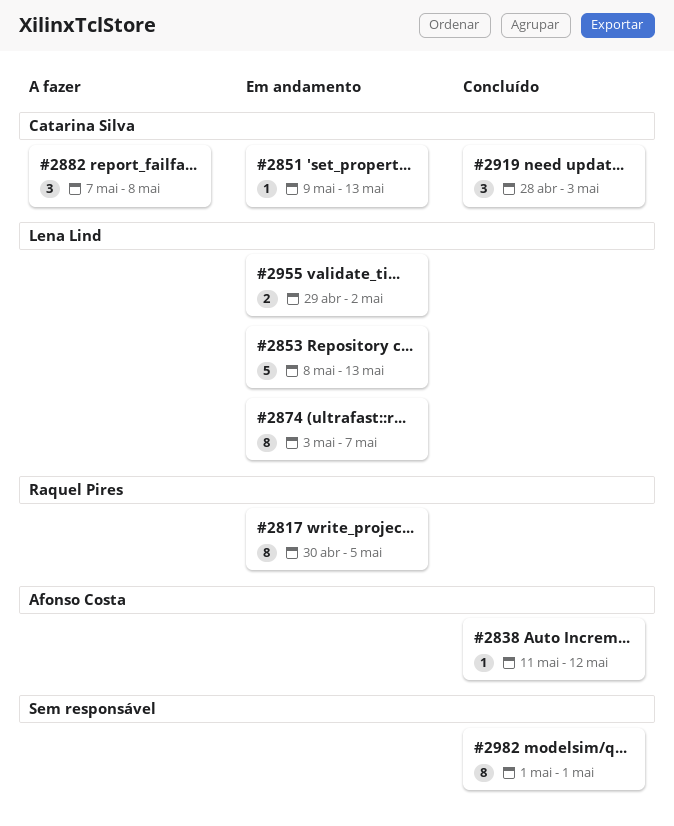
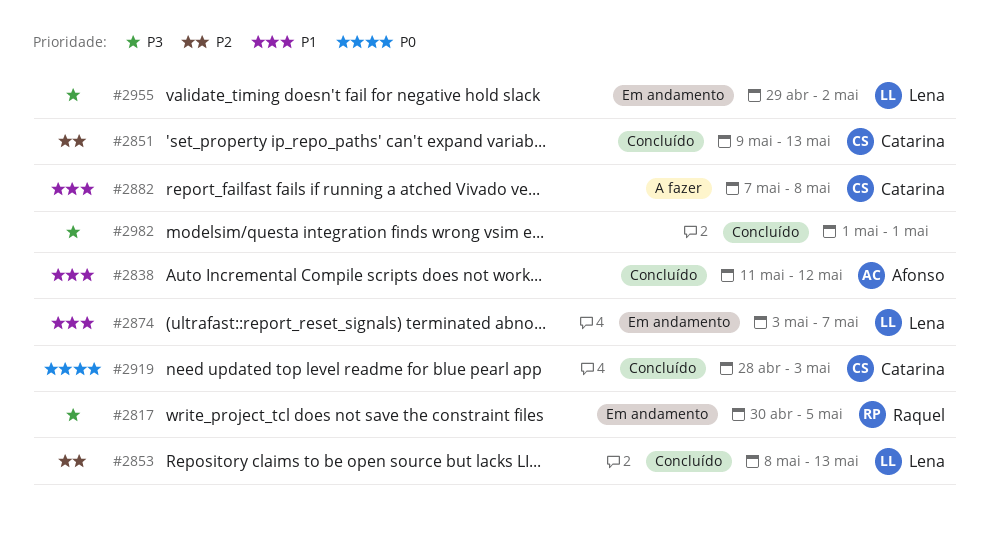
#2851, status: Em andamento -> Concluído
#2853, status: Em andamento -> Concluído

